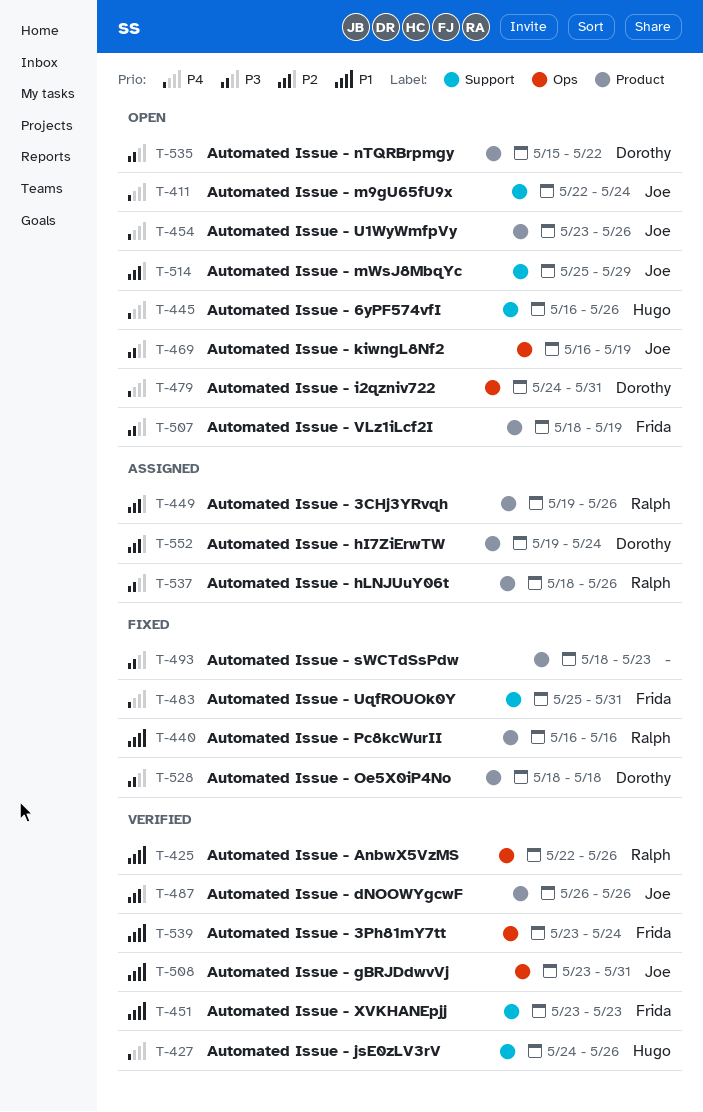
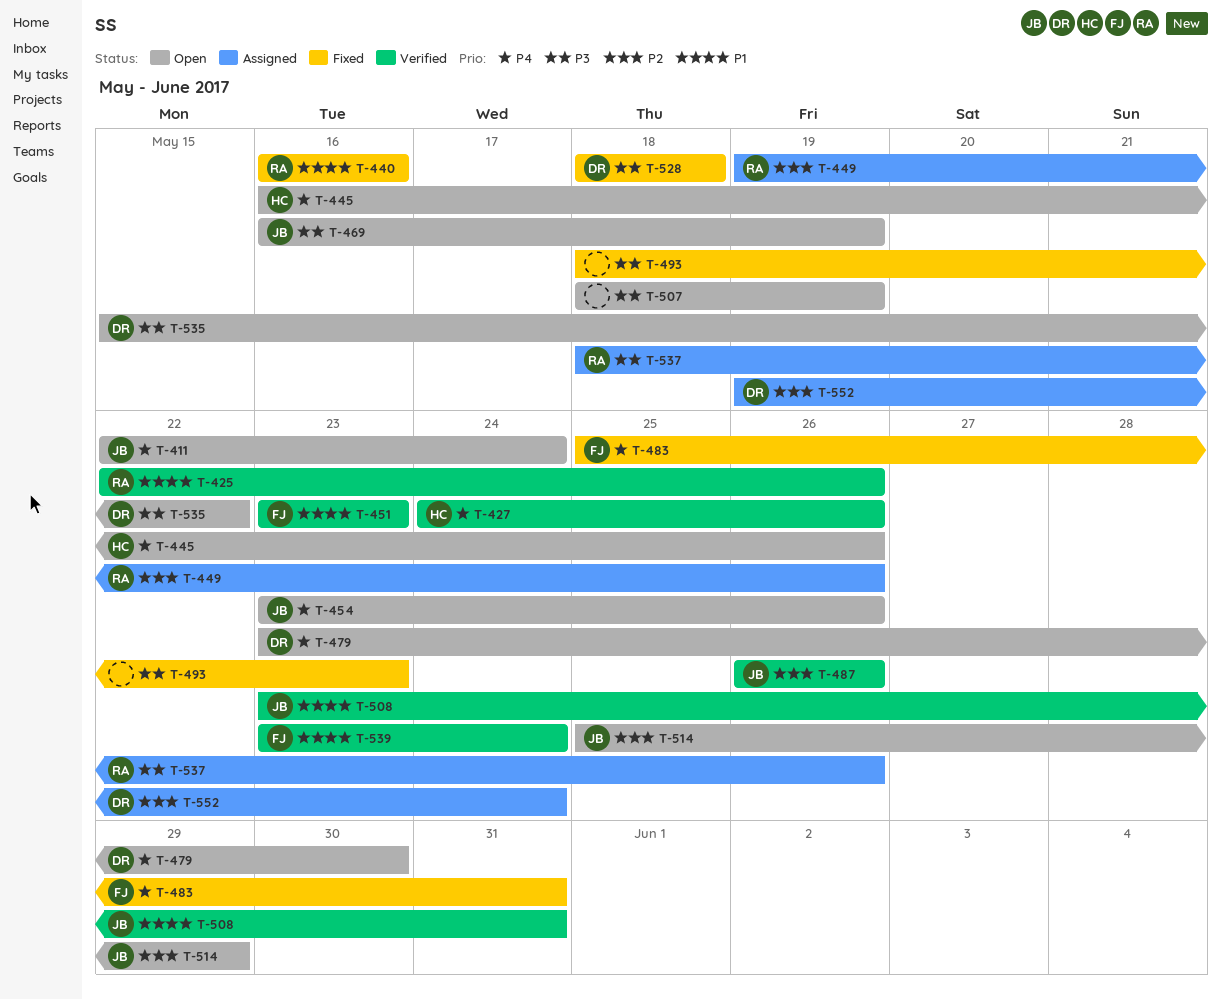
T-479, start: May 24 -> May 23
T-479, due: May 31 -> May 30
T-507, owner: Frida -> none

